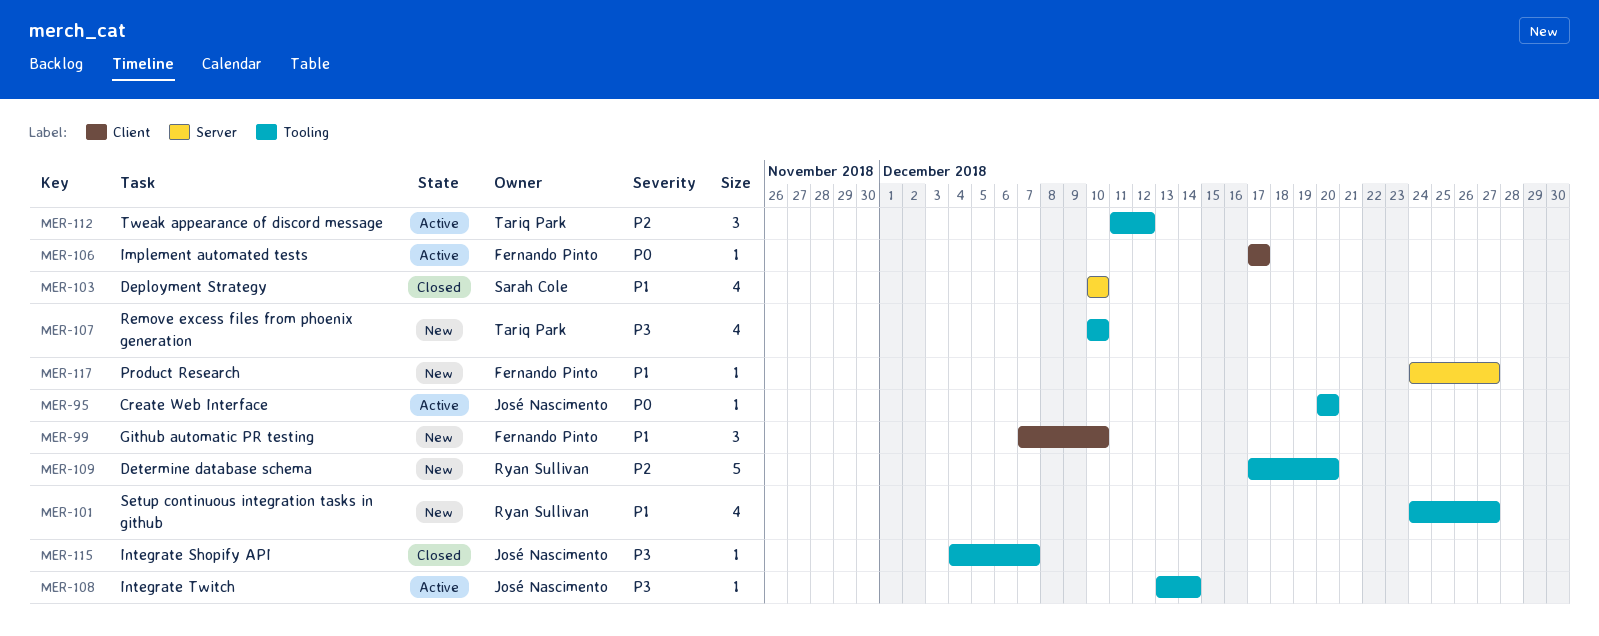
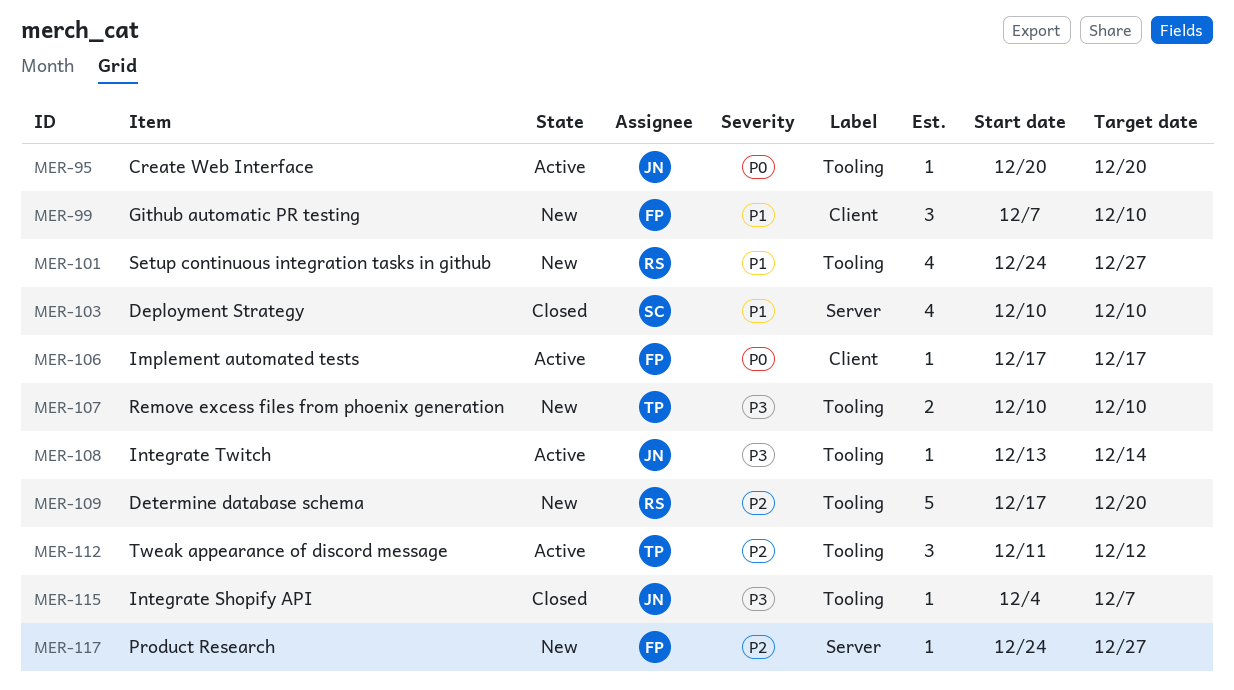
MER-107, estimate: 4 -> 2
MER-117, priority: P1 -> P2

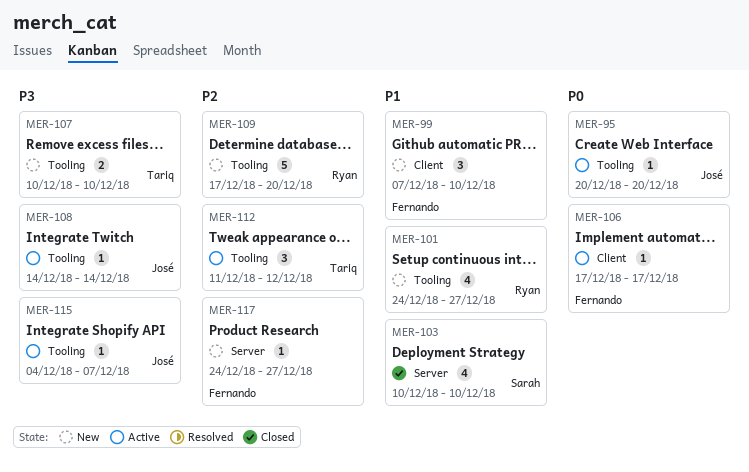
MER-108, start: Dec 13 -> Dec 14
MER-115, status: Closed -> Active

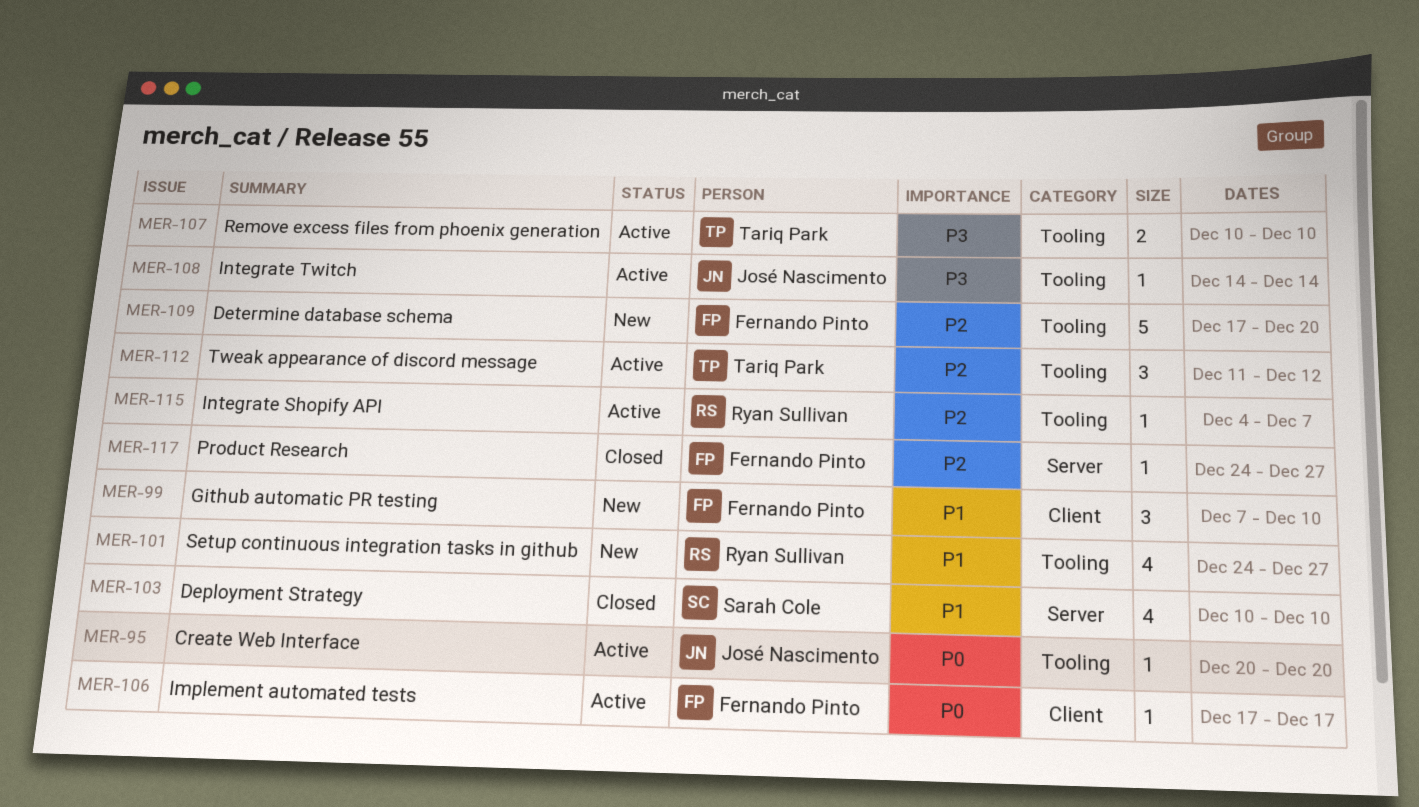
MER-107, status: New -> Active
MER-109, owner: Ryan Sullivan -> Fernando Pinto
MER-115, owner: José Nascimento -> Ryan Sullivan
MER-115, priority: P3 -> P2
MER-117, status: New -> Closed

